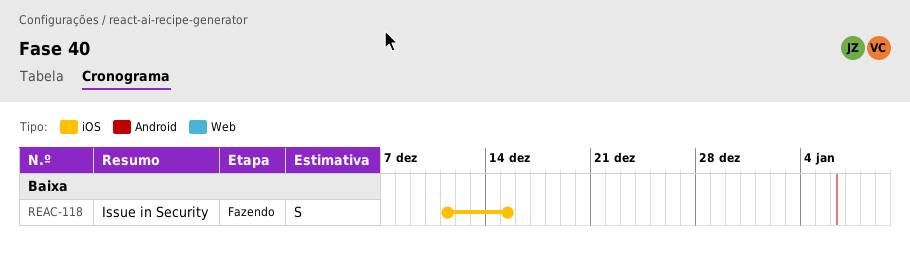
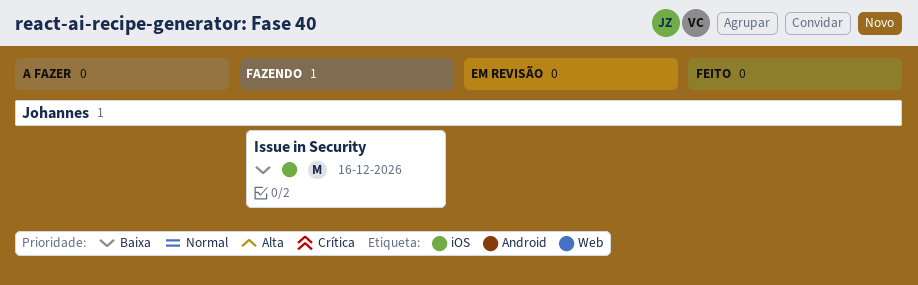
Issue in Security, estimate: S -> M
Issue in Security, due: Dec 15 -> Dec 16

